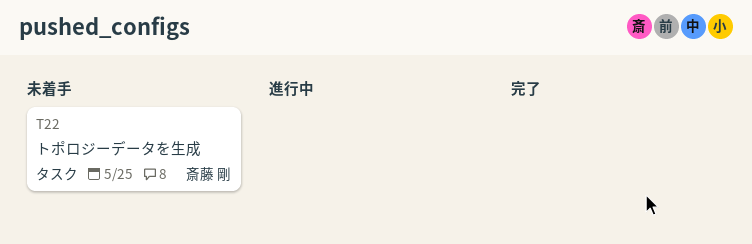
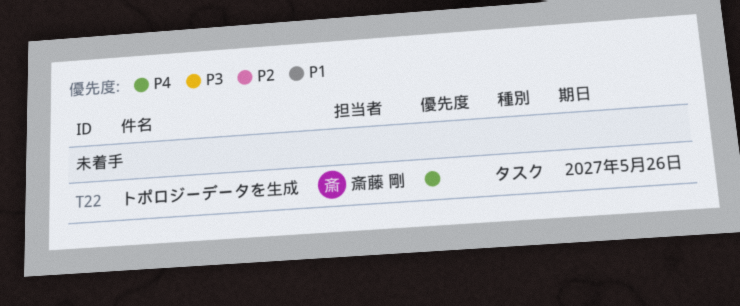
T22, due: May 25 -> May 26

